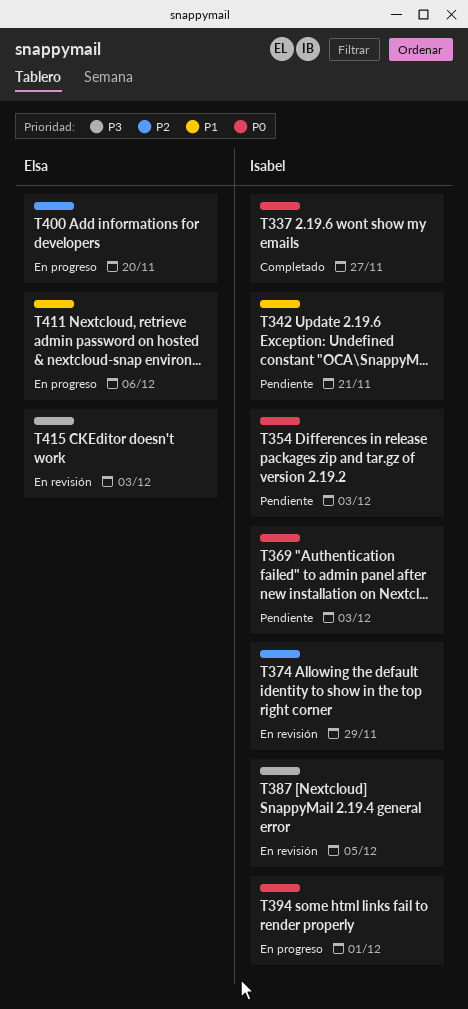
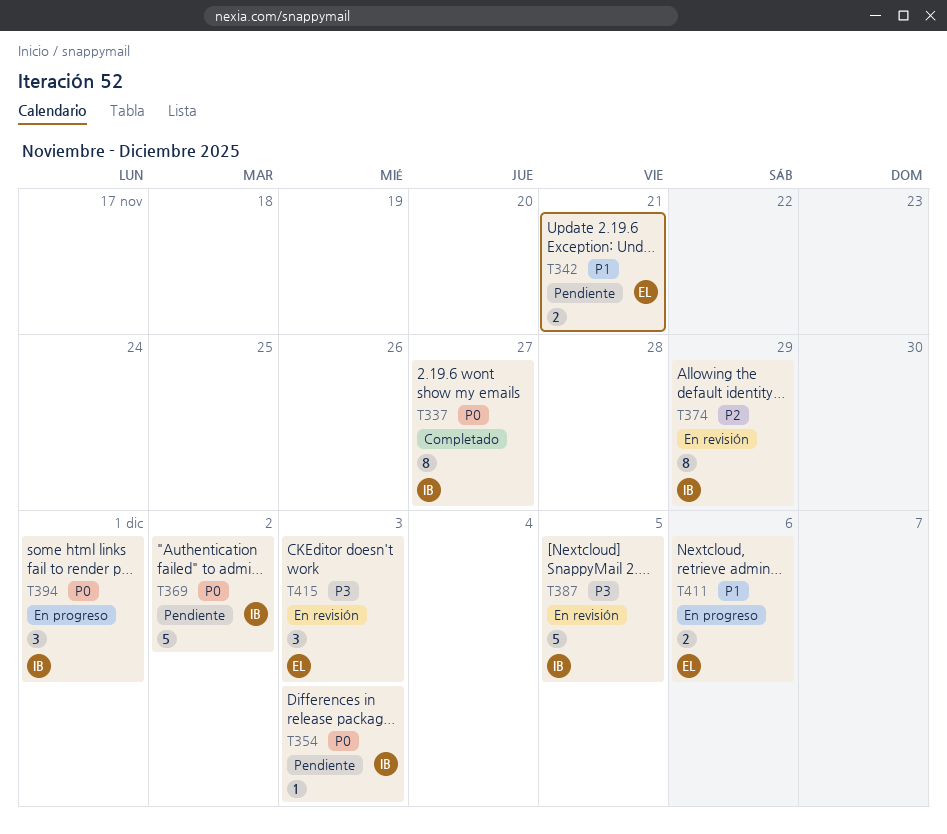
T342, owner: Isabel -> Elsa
T369, due: Dec 3 -> Dec 2
T400: present -> none

